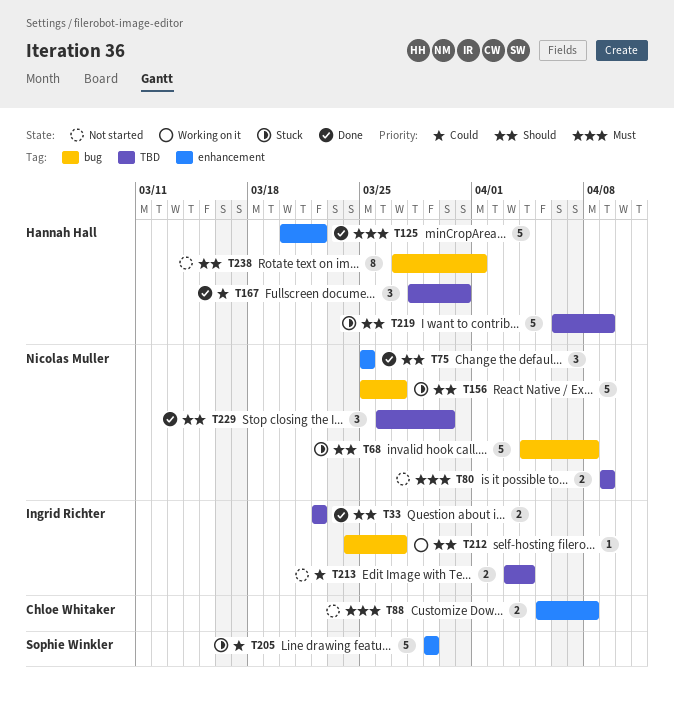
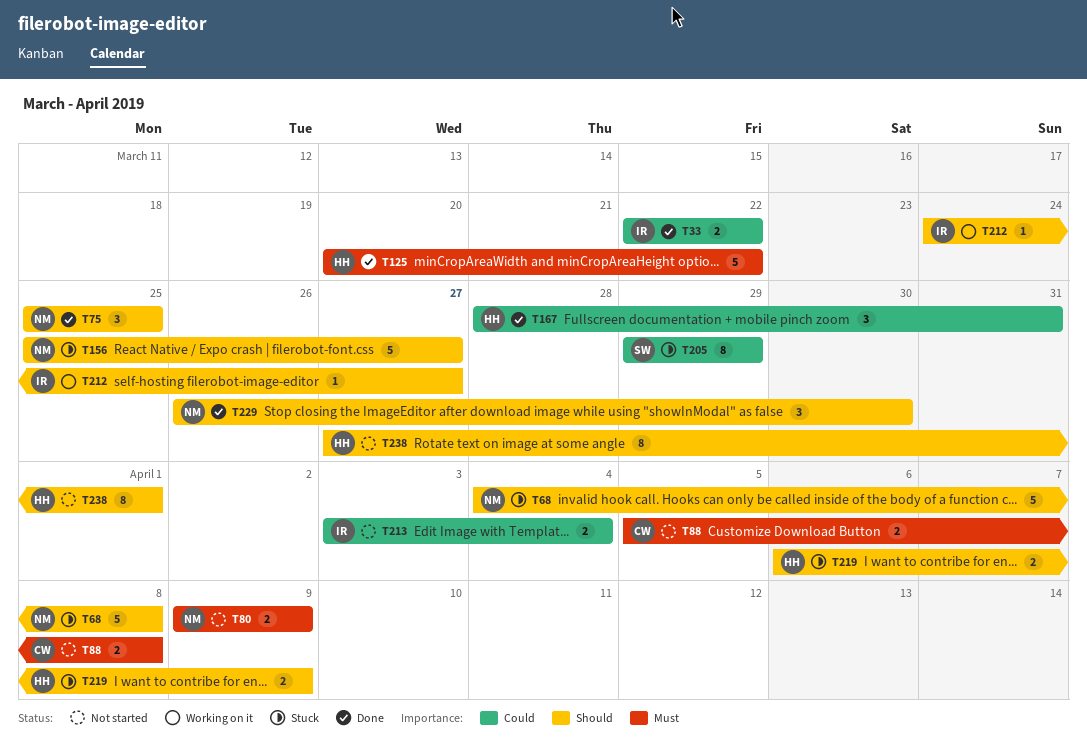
T33, priority: Should -> Could
T205, estimate: 5 -> 8
T219, estimate: 5 -> 2

